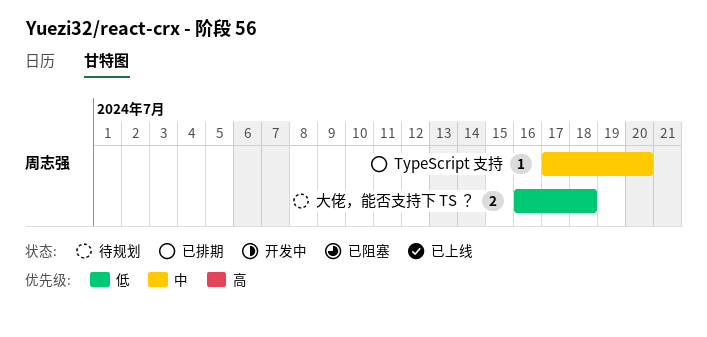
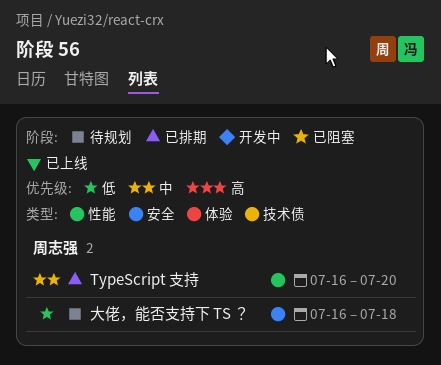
TypeScript 支持, start: Jul 17 -> Jul 16

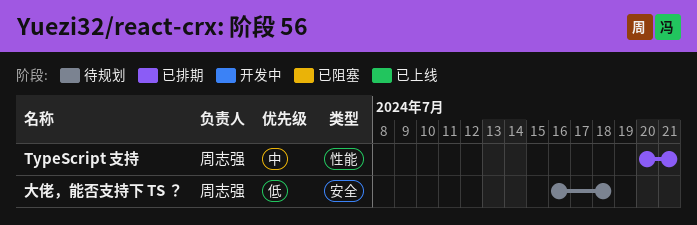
TypeScript 支持, start: Jul 16 -> Jul 20
TypeScript 支持, due: Jul 20 -> Jul 21

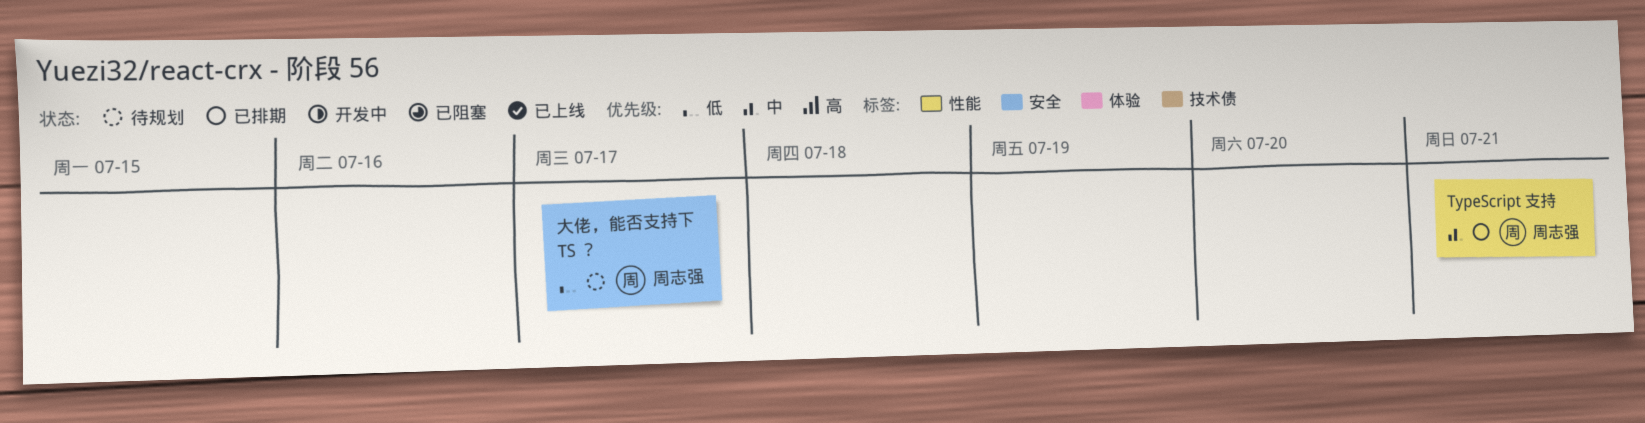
大佬，能否支持下 TS ？, due: Jul 18 -> Jul 17

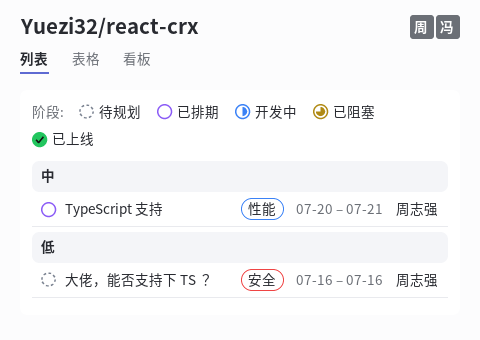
大佬，能否支持下 TS ？, due: Jul 17 -> Jul 16

